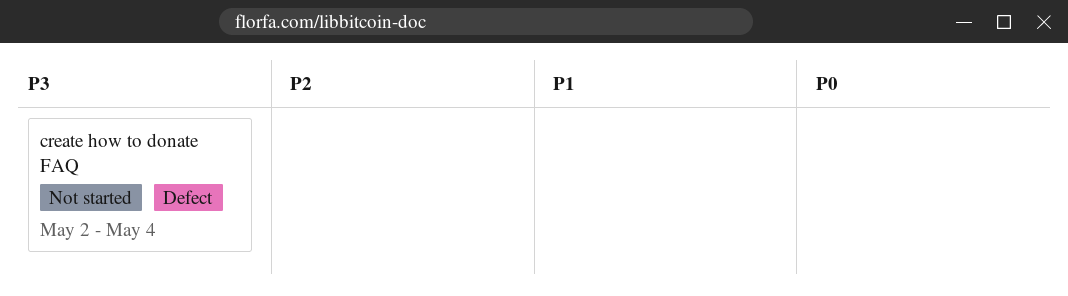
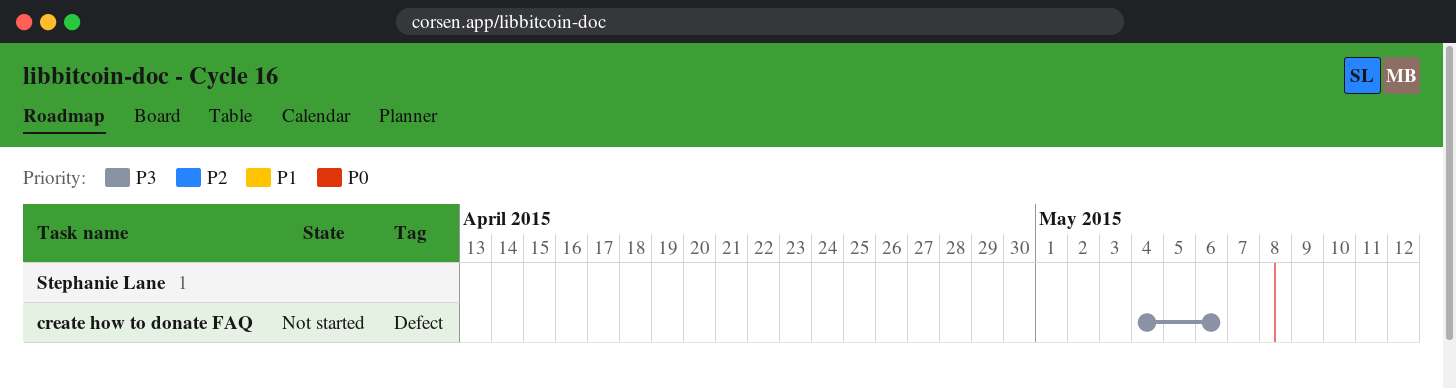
create how to donate FAQ, start: May 2 -> May 4
create how to donate FAQ, due: May 4 -> May 6

